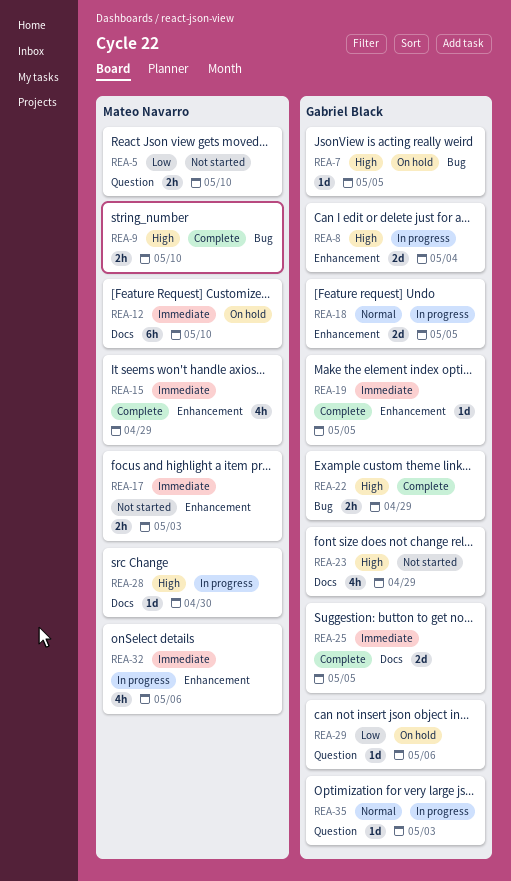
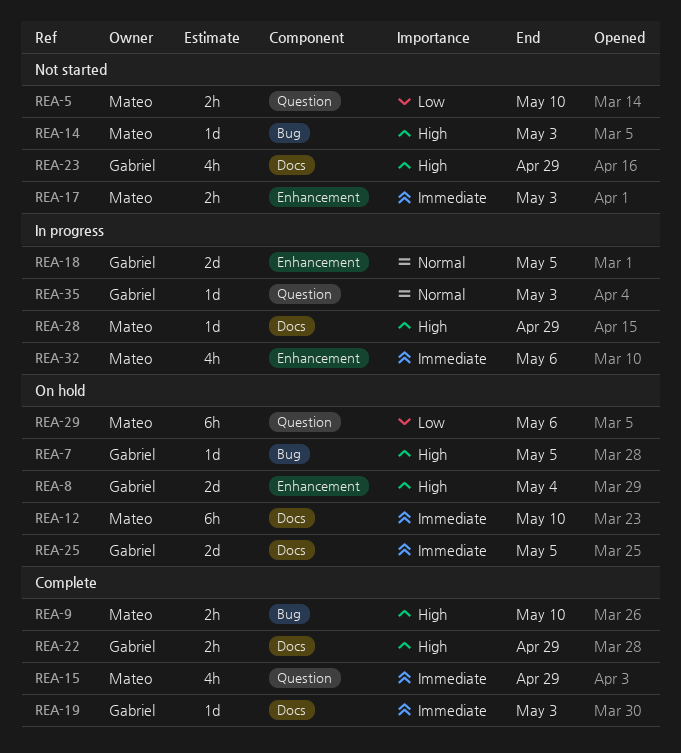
REA-8, status: In progress -> On hold
REA-14: none -> present
REA-15, label: Enhancement -> Question
REA-19, label: Enhancement -> Docs
REA-19, due: May 5 -> May 3
REA-22, label: Bug -> Docs
REA-25, status: Complete -> On hold
REA-28, due: Apr 30 -> Apr 29
REA-29, owner: Gabriel Black -> Mateo Navarro
REA-29, estimate: 1d -> 6h

